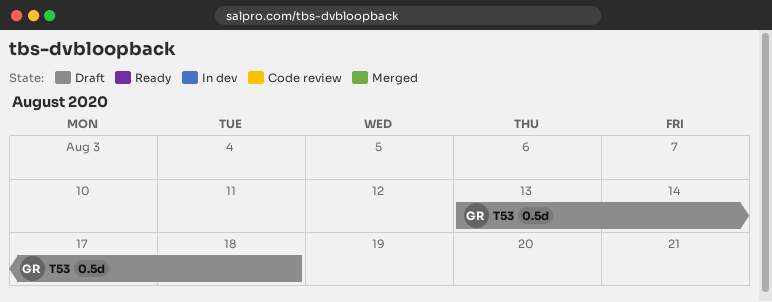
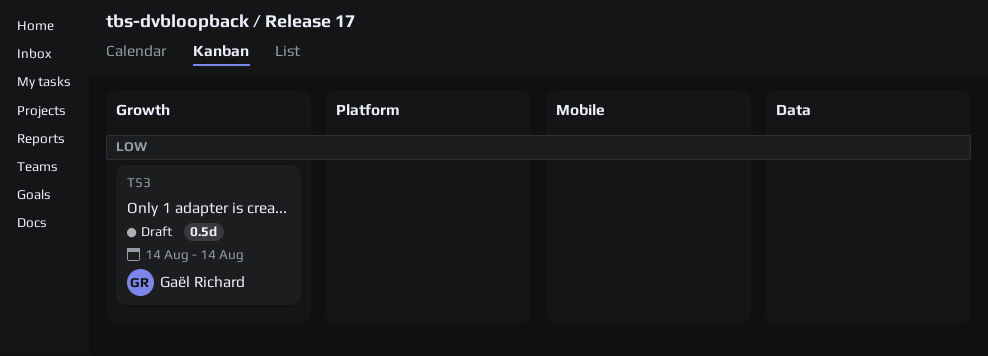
T53, start: Aug 13 -> Aug 14
T53, due: Aug 18 -> Aug 14

